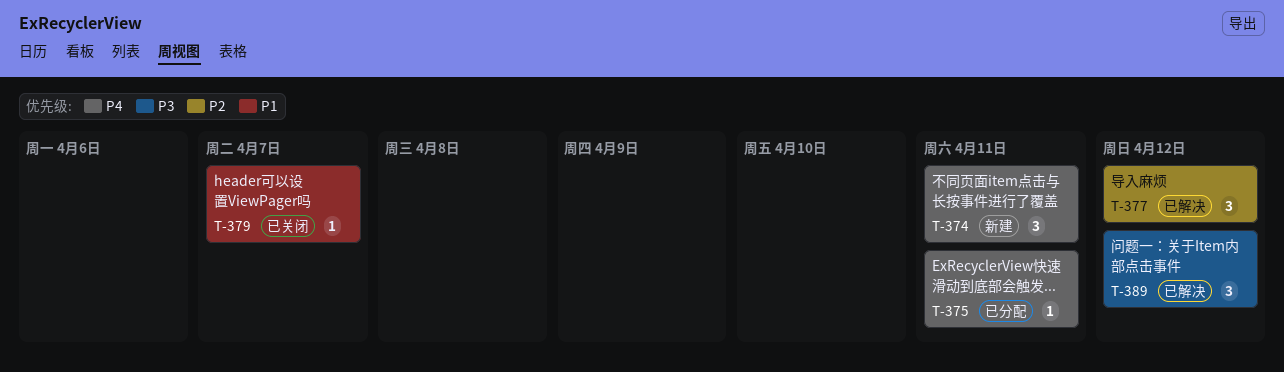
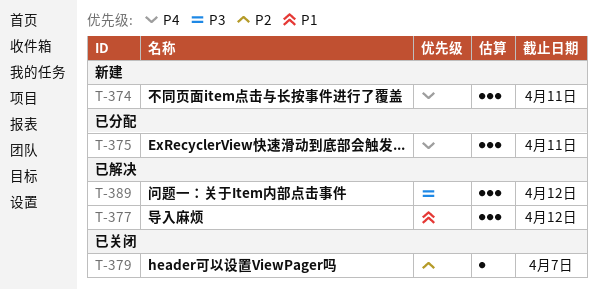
T-375, estimate: 1 -> 3
T-377, priority: P2 -> P1
T-379, priority: P1 -> P2

